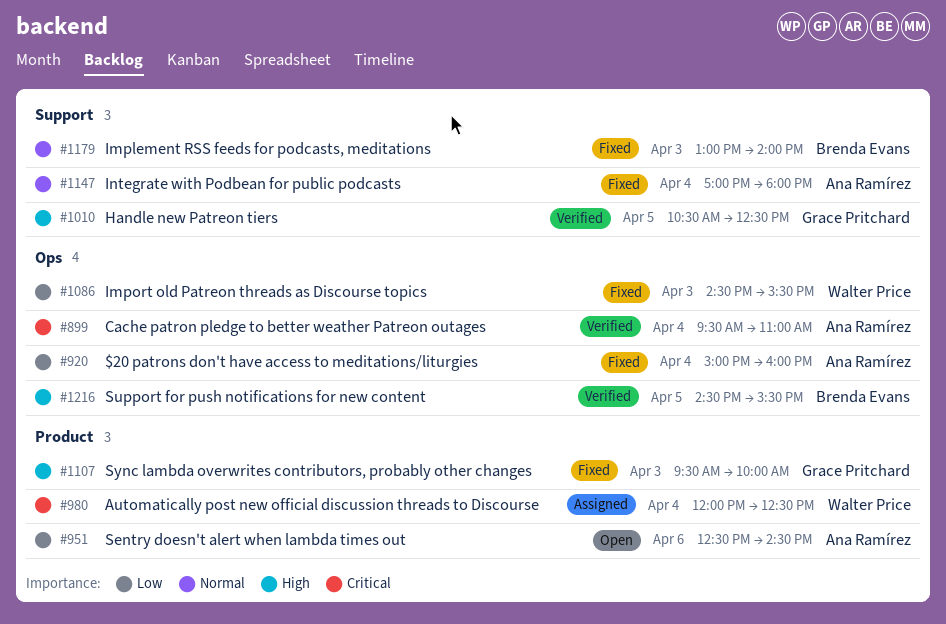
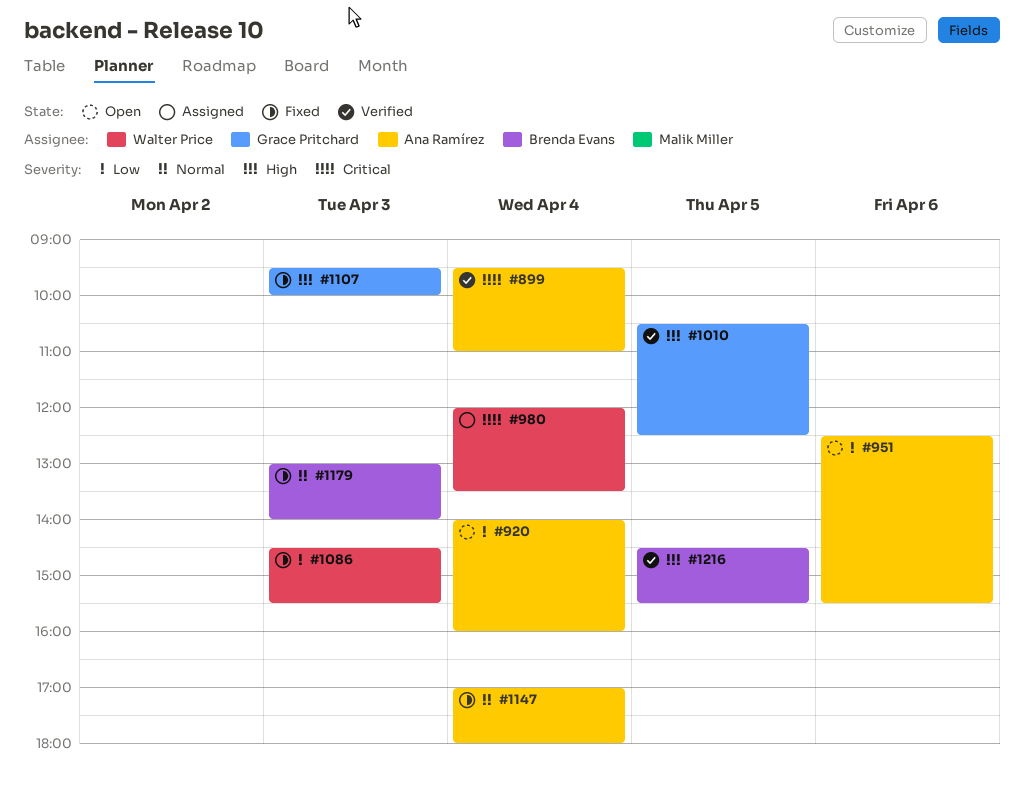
#920, status: Fixed -> Open
#920, begins: 15:00 -> 14:00
#951, ends: 14:30 -> 15:30
#980, ends: 12:30 -> 13:30

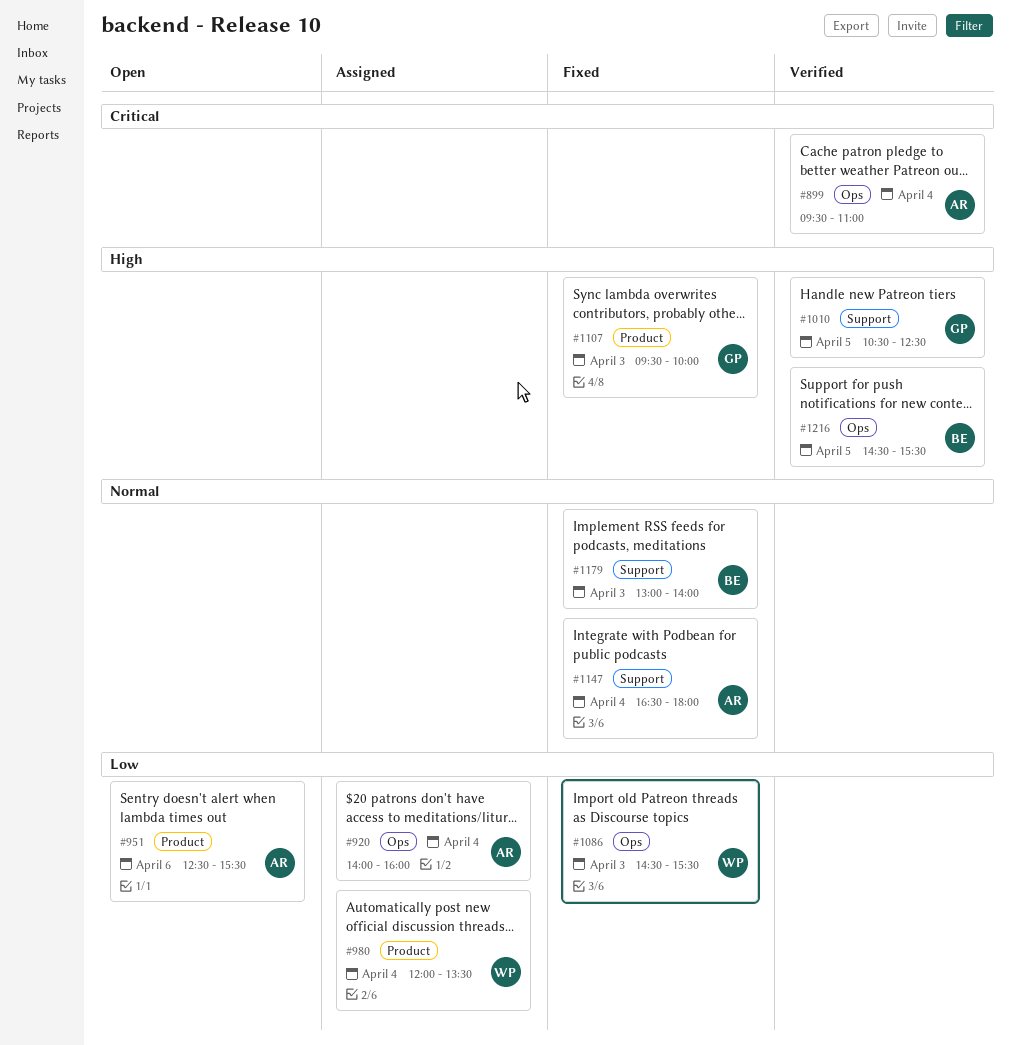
#920, status: Open -> Assigned
#980, priority: Critical -> Low
#1147, begins: 17:00 -> 16:30

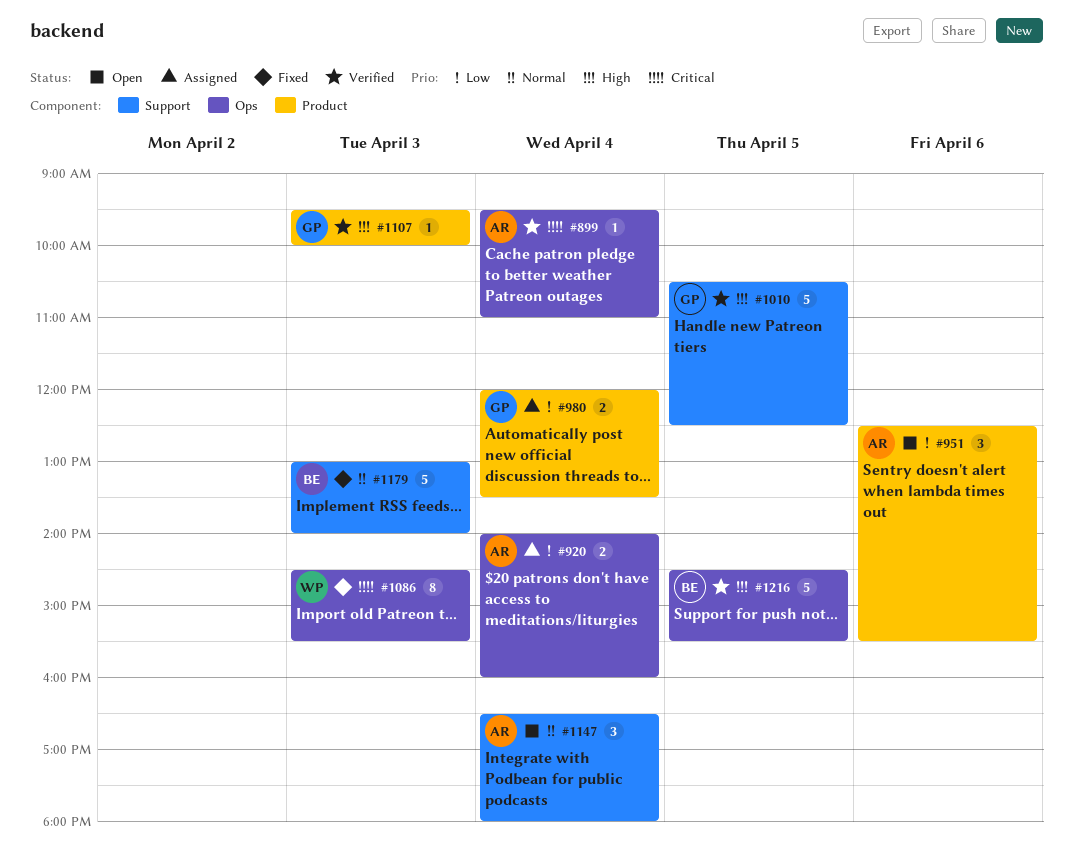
#980, owner: WP -> GP
#1086, priority: Low -> Critical
#1107, status: Fixed -> Verified
#1147, status: Fixed -> Open

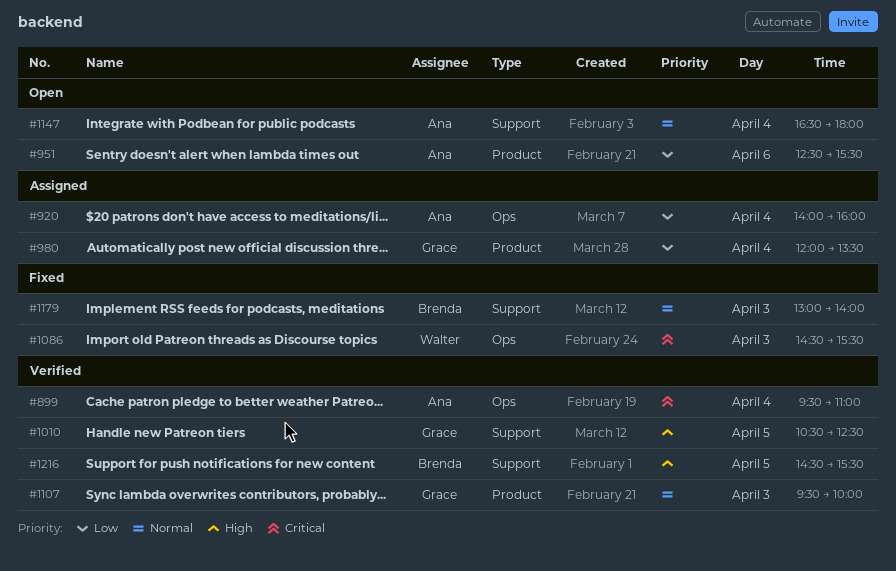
#1107, priority: High -> Normal
#1216, label: Ops -> Support

